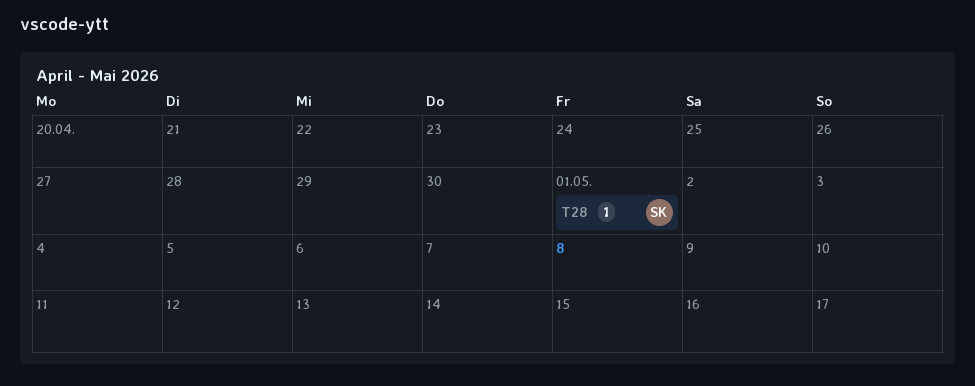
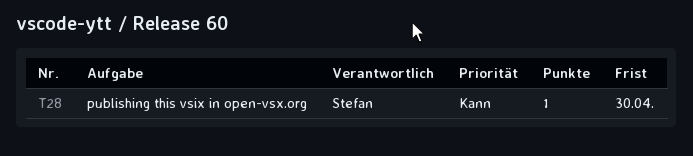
T28, due: May 1 -> Apr 30

